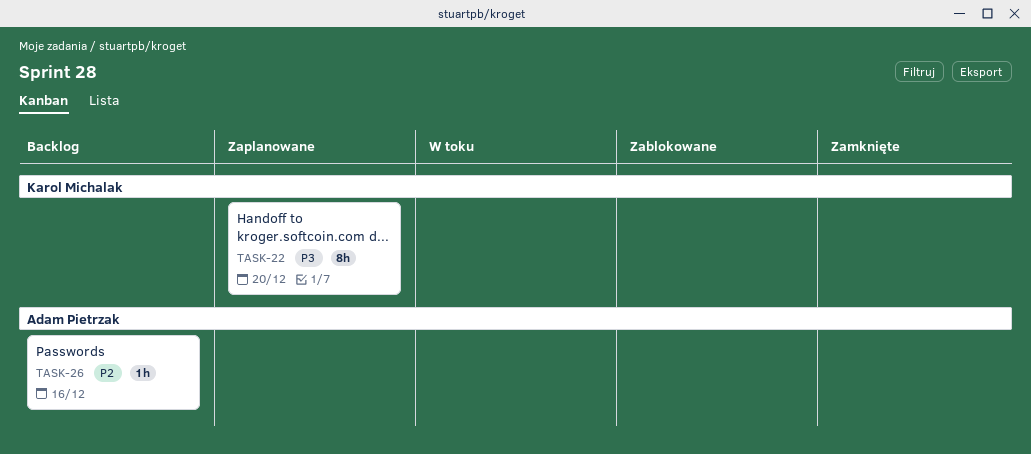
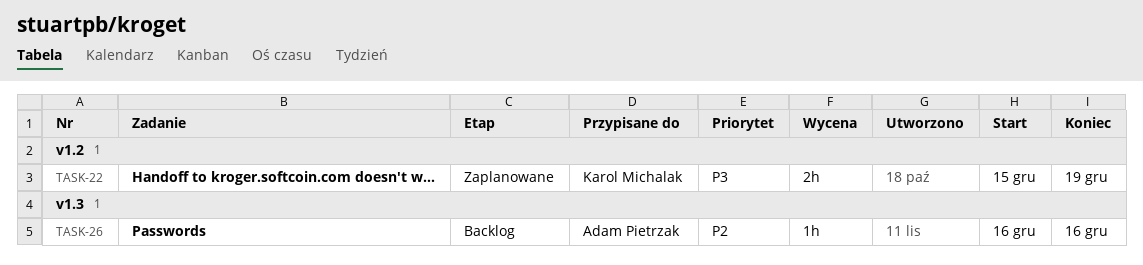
TASK-22, estimate: 8h -> 2h
TASK-22, due: Dec 20 -> Dec 19

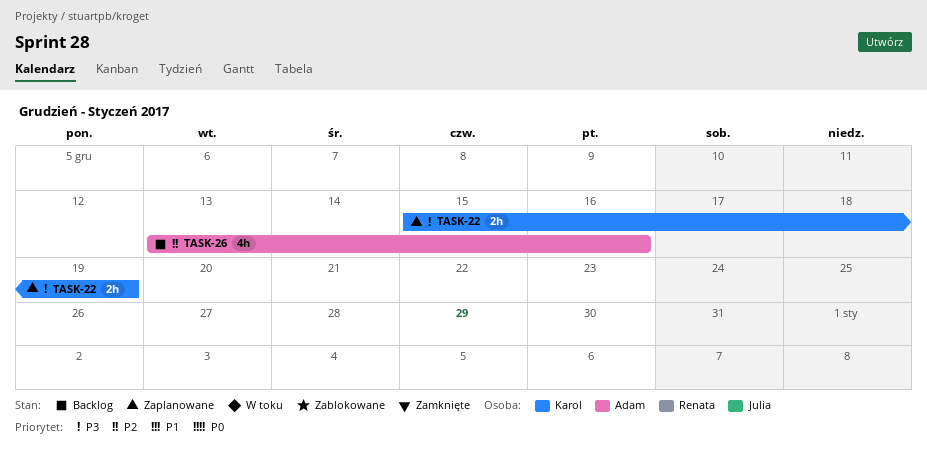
TASK-26, estimate: 1h -> 4h
TASK-26, start: Dec 16 -> Dec 13

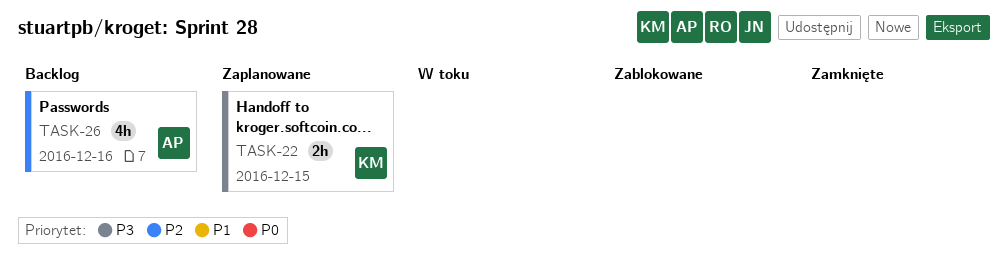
TASK-22, due: Dec 19 -> Dec 15

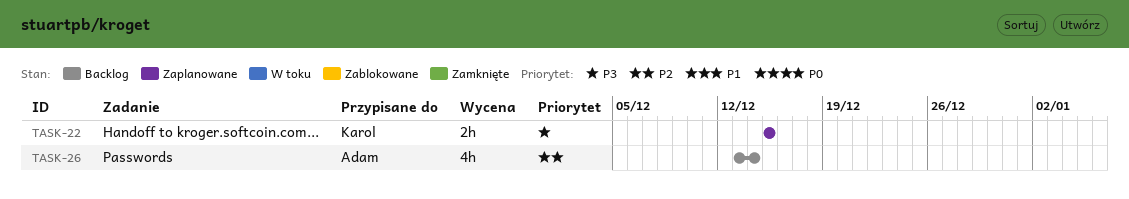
TASK-26, due: Dec 16 -> Dec 14

